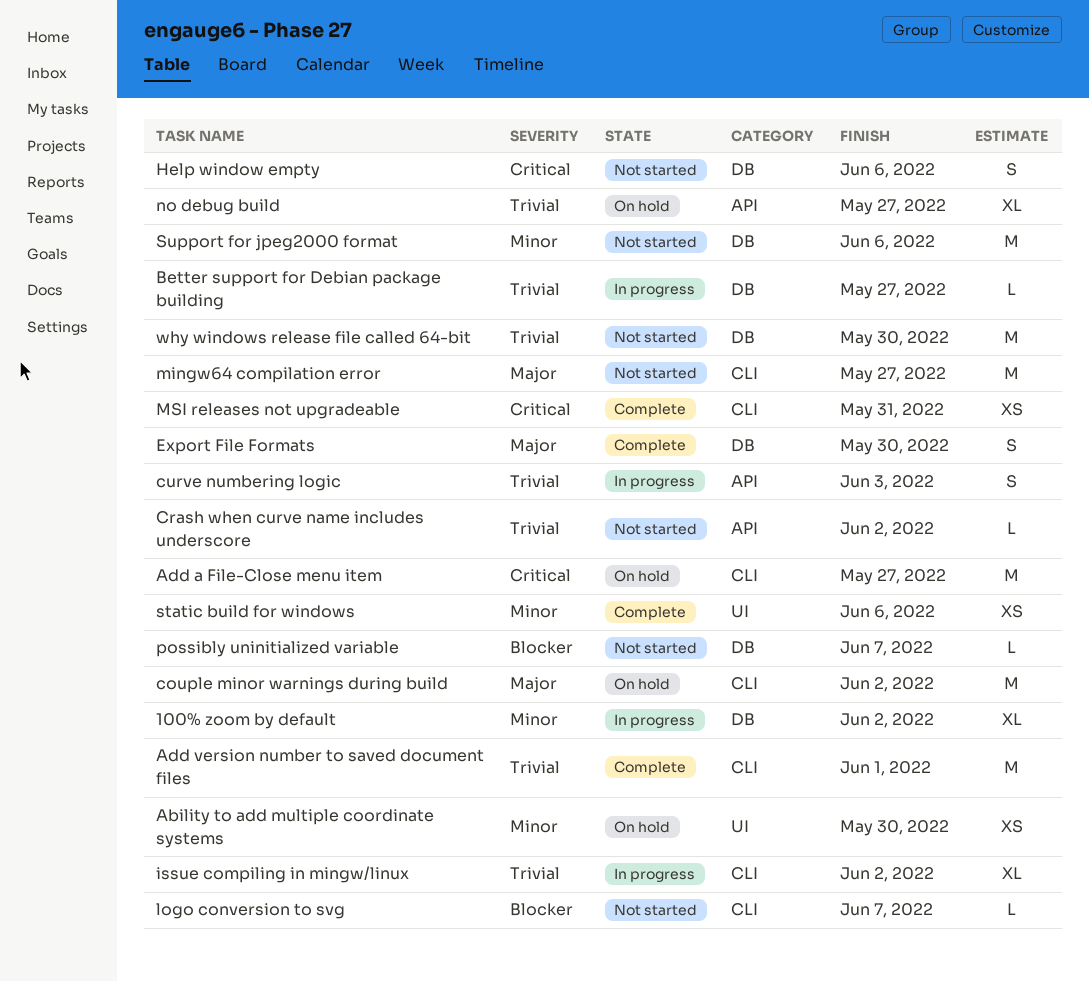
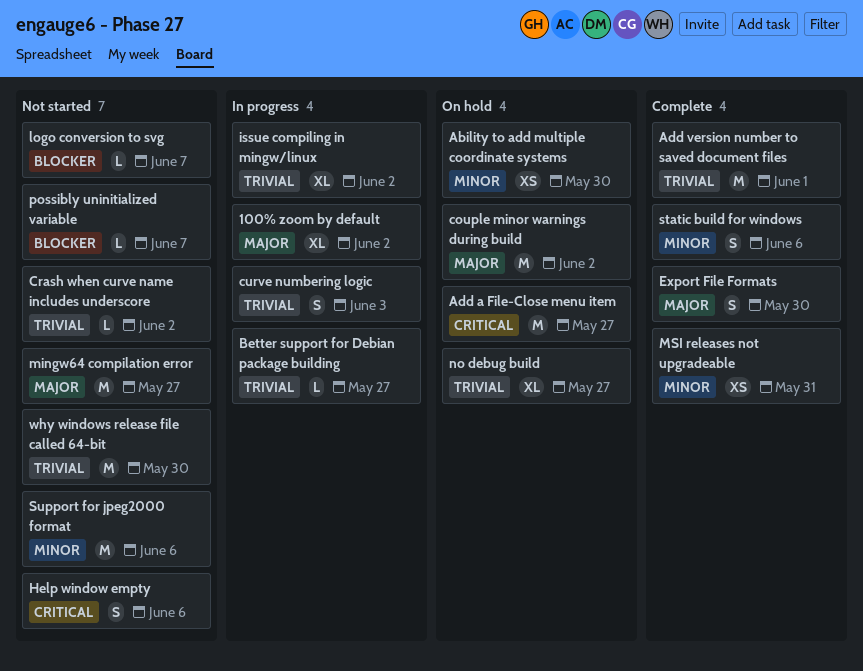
100% zoom by default, priority: Minor -> Major
MSI releases not upgradeable, priority: Critical -> Minor
static build for windows, estimate: XS -> S

